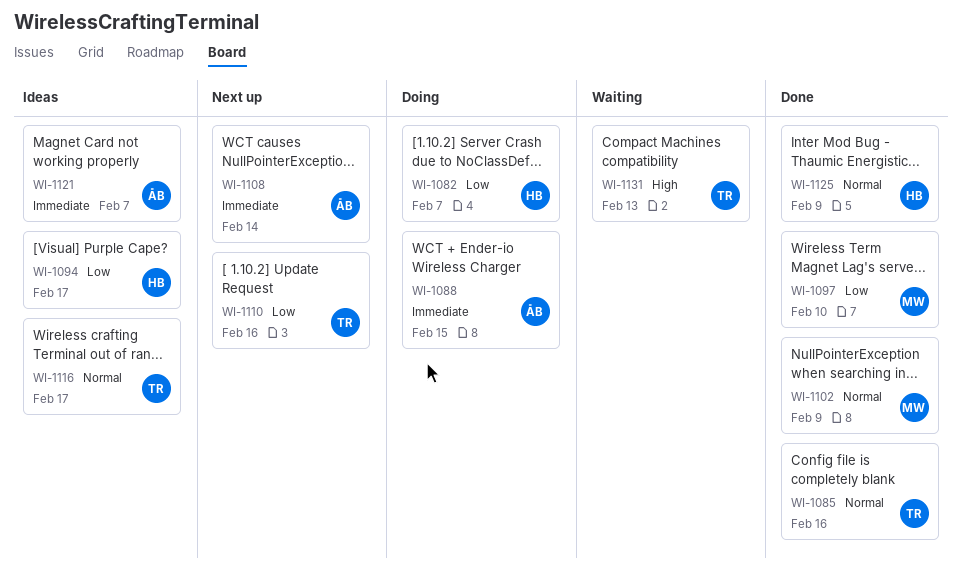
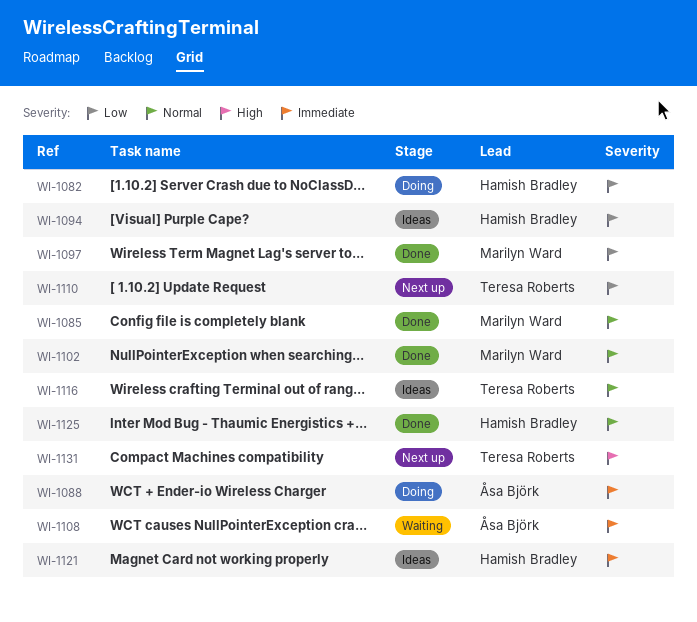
WI-1085, owner: Teresa Roberts -> Marilyn Ward
WI-1108, status: Next up -> Waiting
WI-1121, owner: Åsa Björk -> Hamish Bradley
WI-1131, status: Waiting -> Next up

